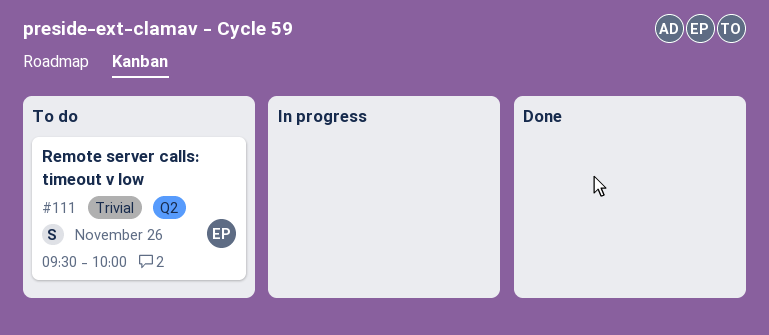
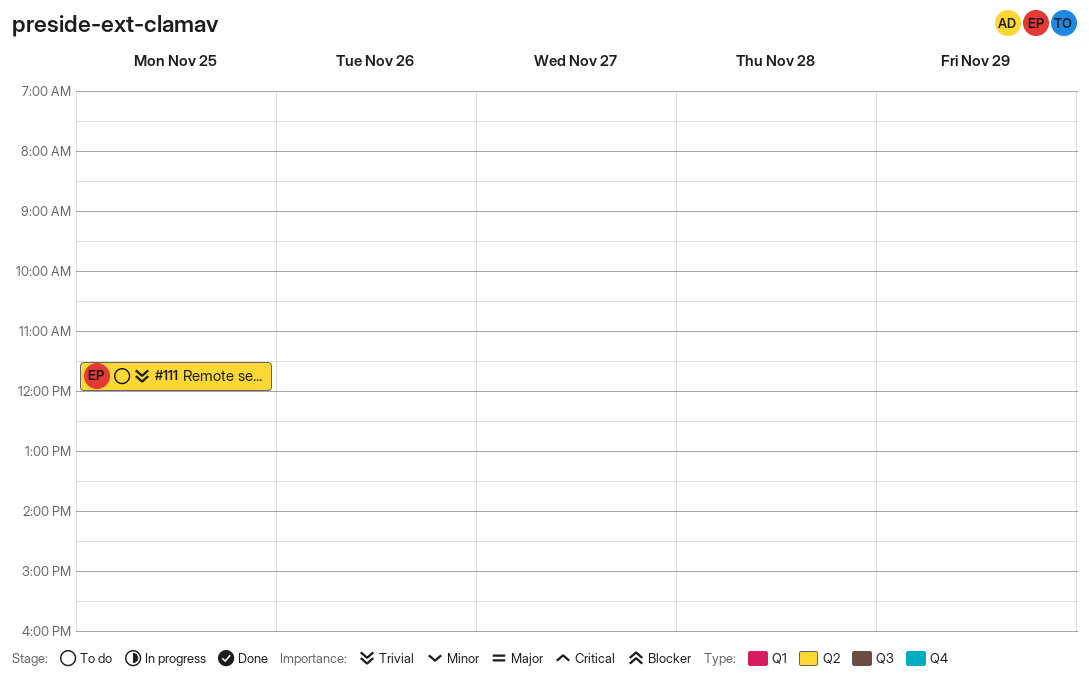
#111, day: Nov 26 -> Nov 25
#111, begins: 09:30 -> 11:30
#111, ends: 10:00 -> 12:00

